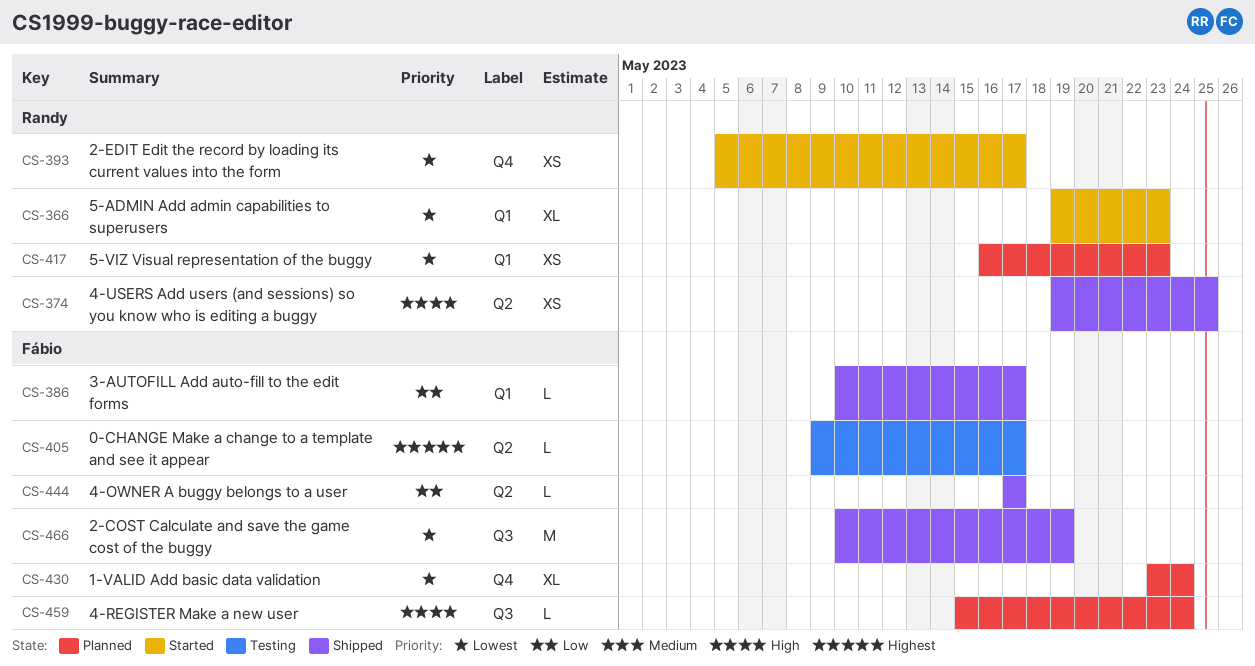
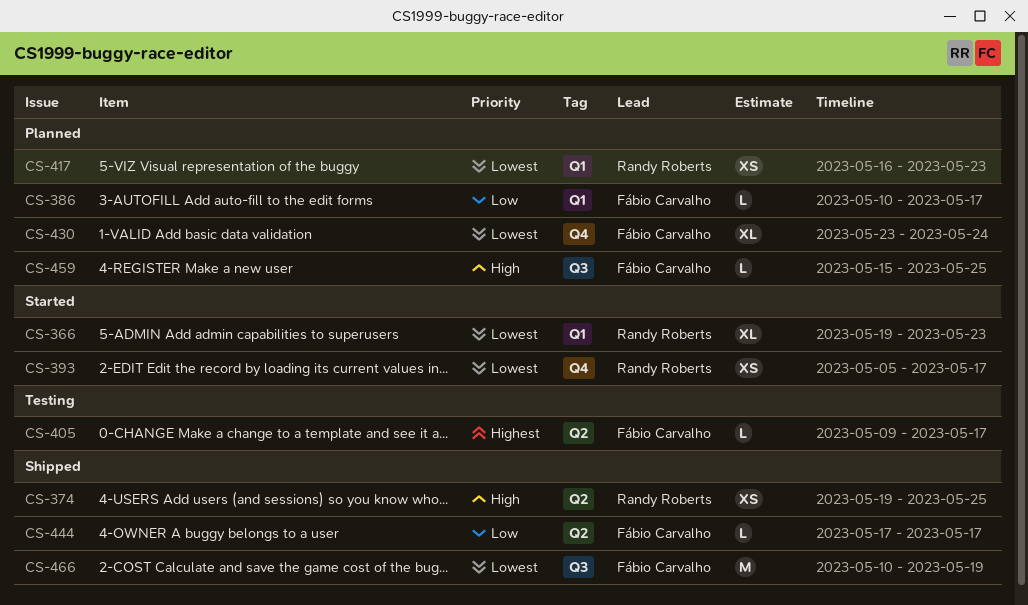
CS-386, status: Shipped -> Planned
CS-459, due: May 24 -> May 25

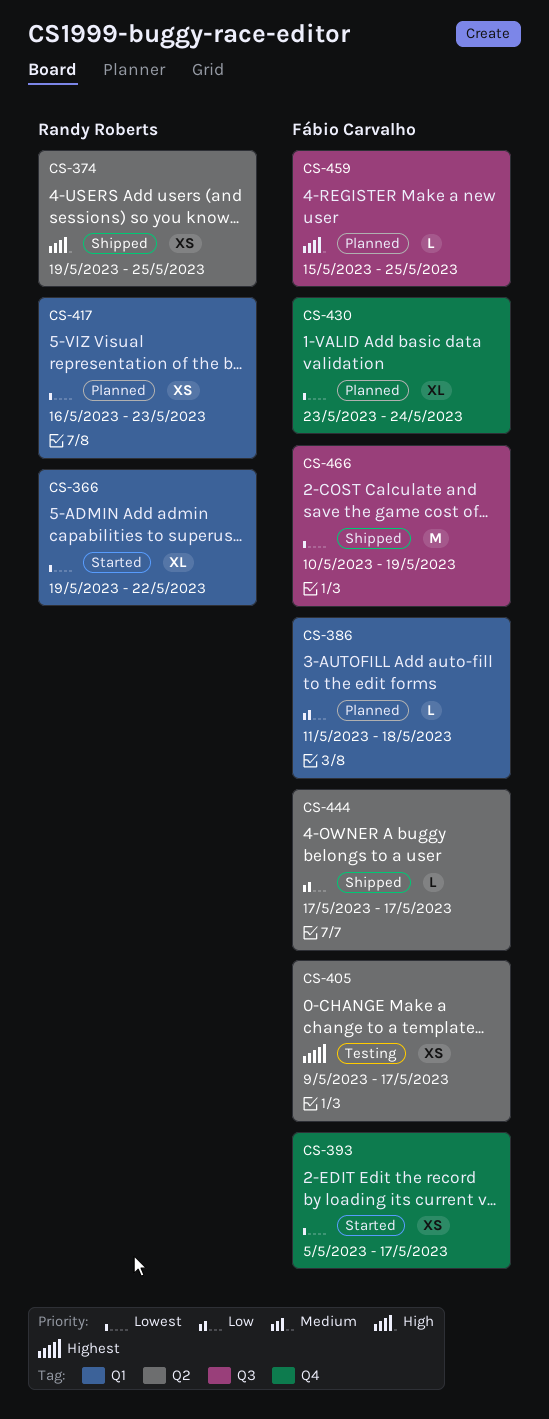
CS-366, due: May 23 -> May 22
CS-386, start: May 10 -> May 11
CS-386, due: May 17 -> May 18
CS-393, owner: Randy Roberts -> Fábio Carvalho
CS-405, estimate: L -> XS

